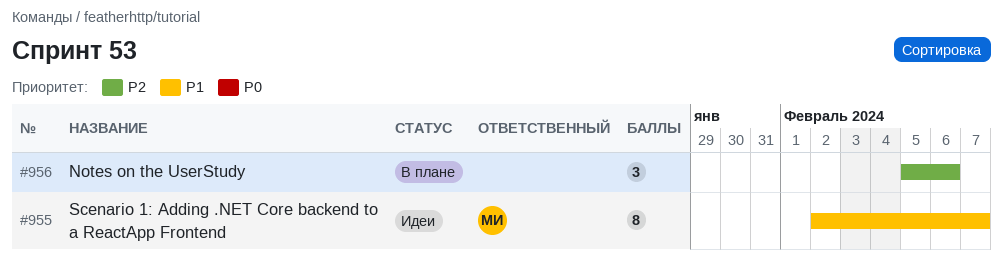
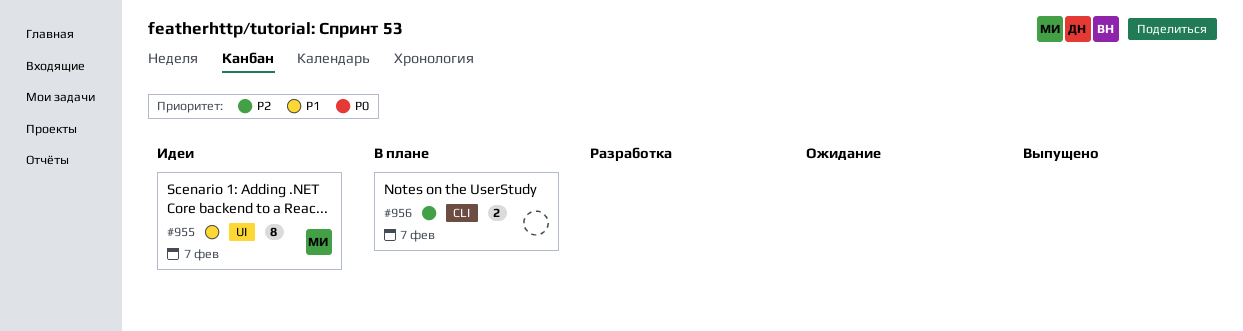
#956, estimate: 3 -> 2
#956, due: Feb 6 -> Feb 7

